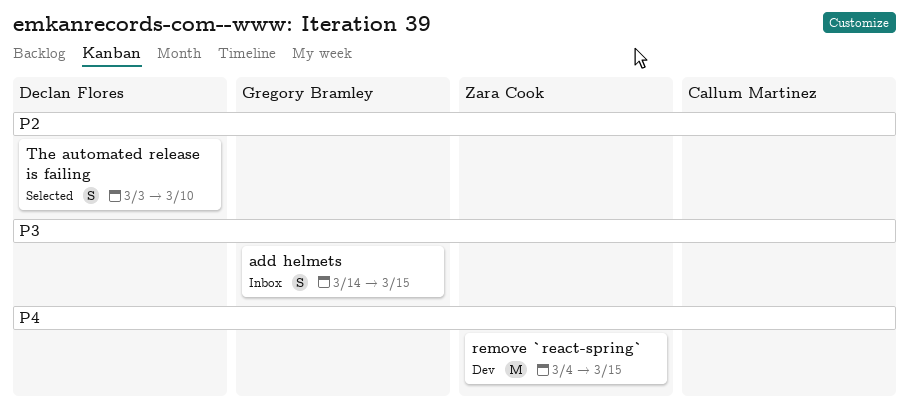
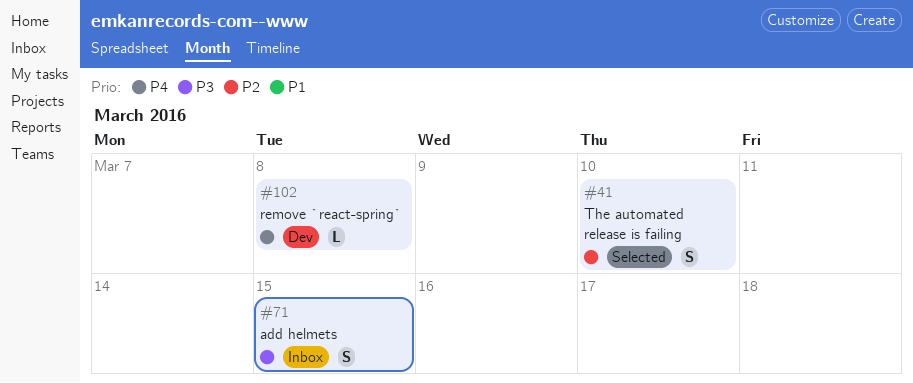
remove `react-spring`, estimate: M -> L
remove `react-spring`, due: Mar 15 -> Mar 8

